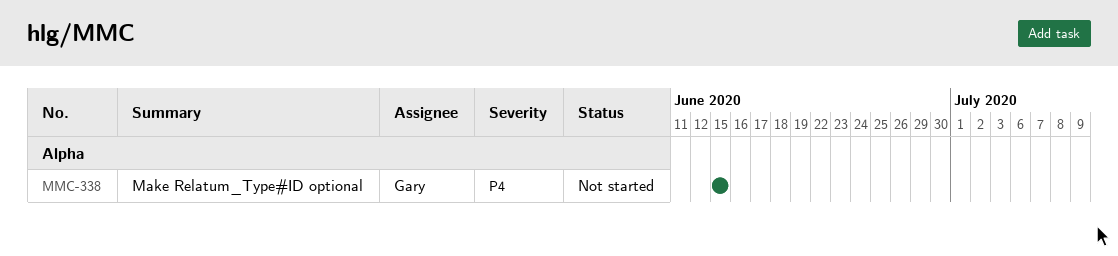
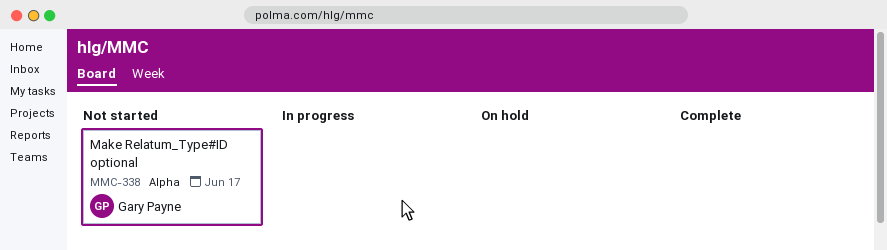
MMC-338, due: Jun 15 -> Jun 17

